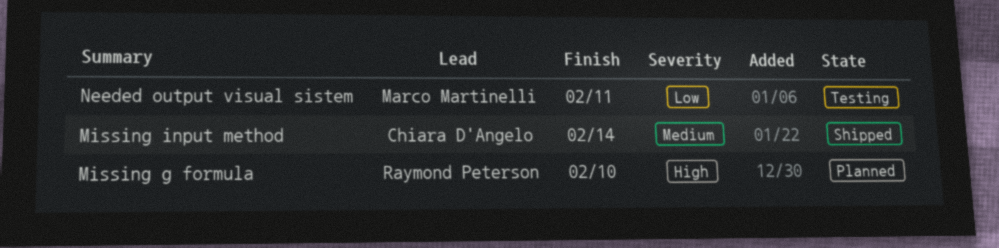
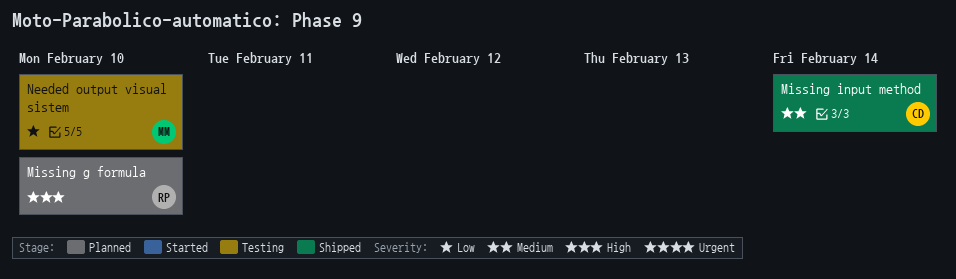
Needed output visual sistem, due: Feb 11 -> Feb 10

